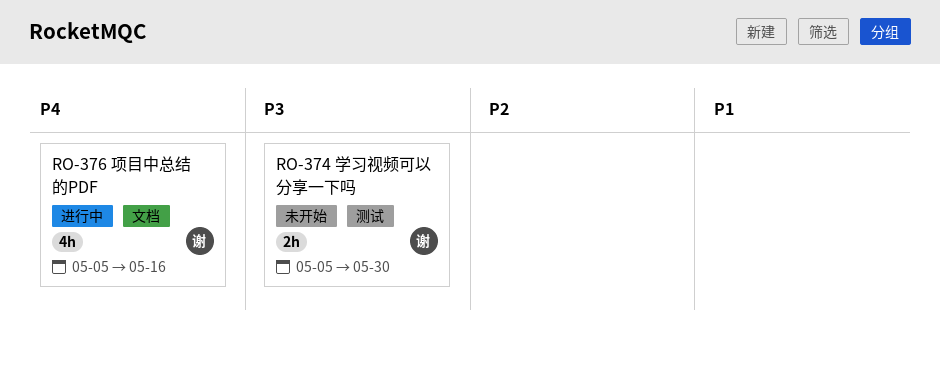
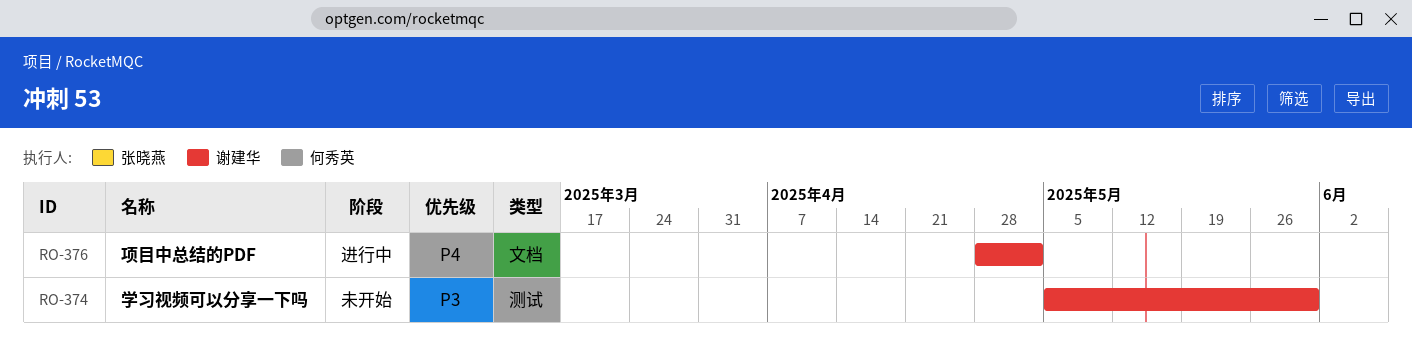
RO-376, start: May 5 -> Apr 28
RO-376, due: May 16 -> May 2

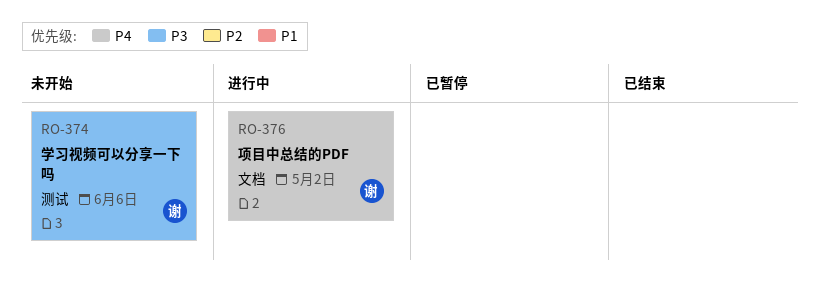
RO-374, due: May 30 -> Jun 6

